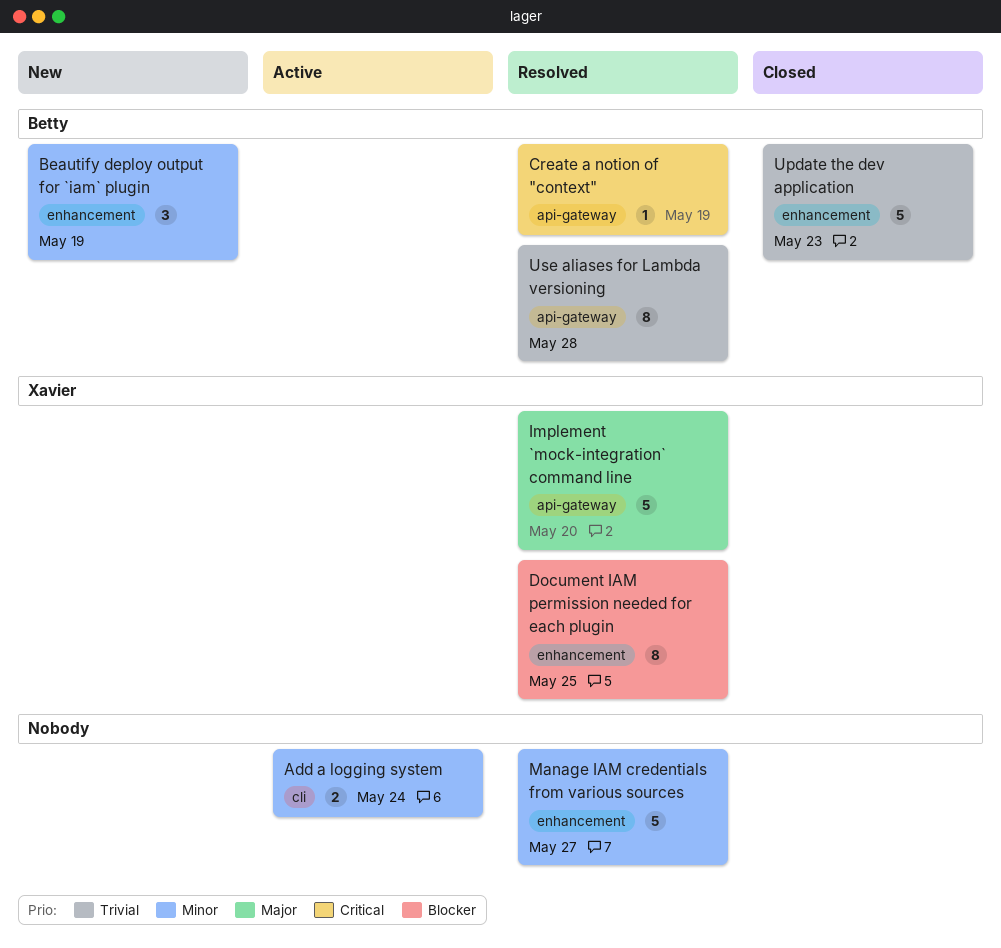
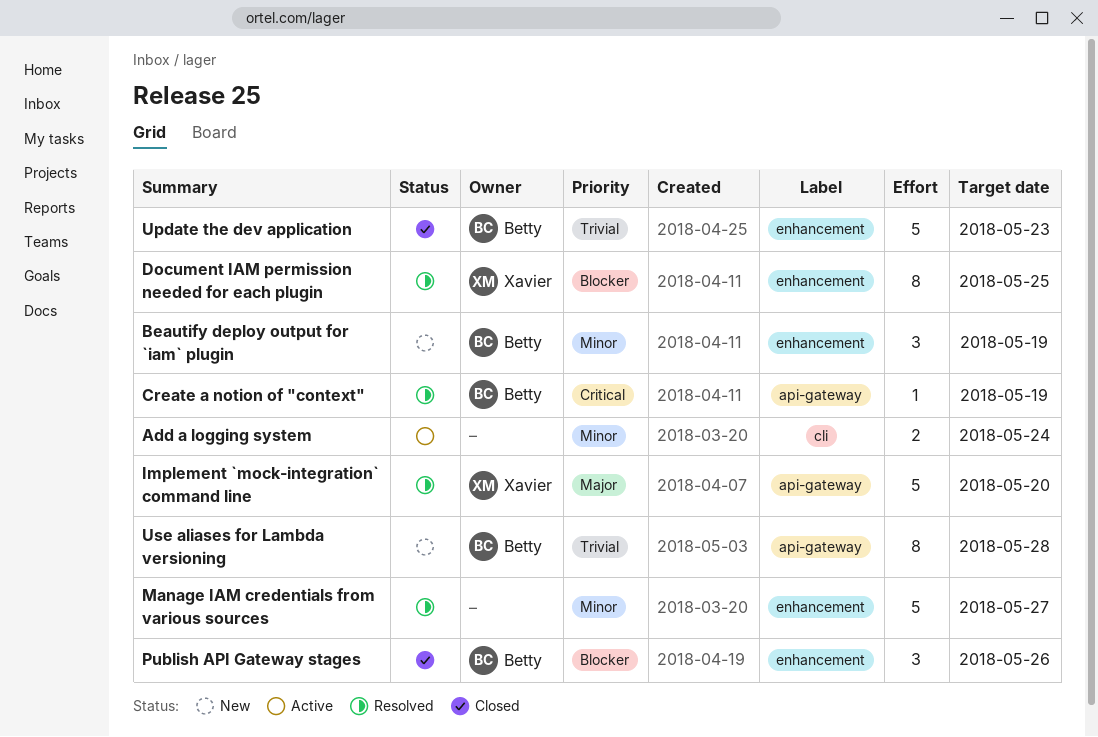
Publish API Gateway stages: none -> present
Use aliases for Lambda versioning, status: Resolved -> New

